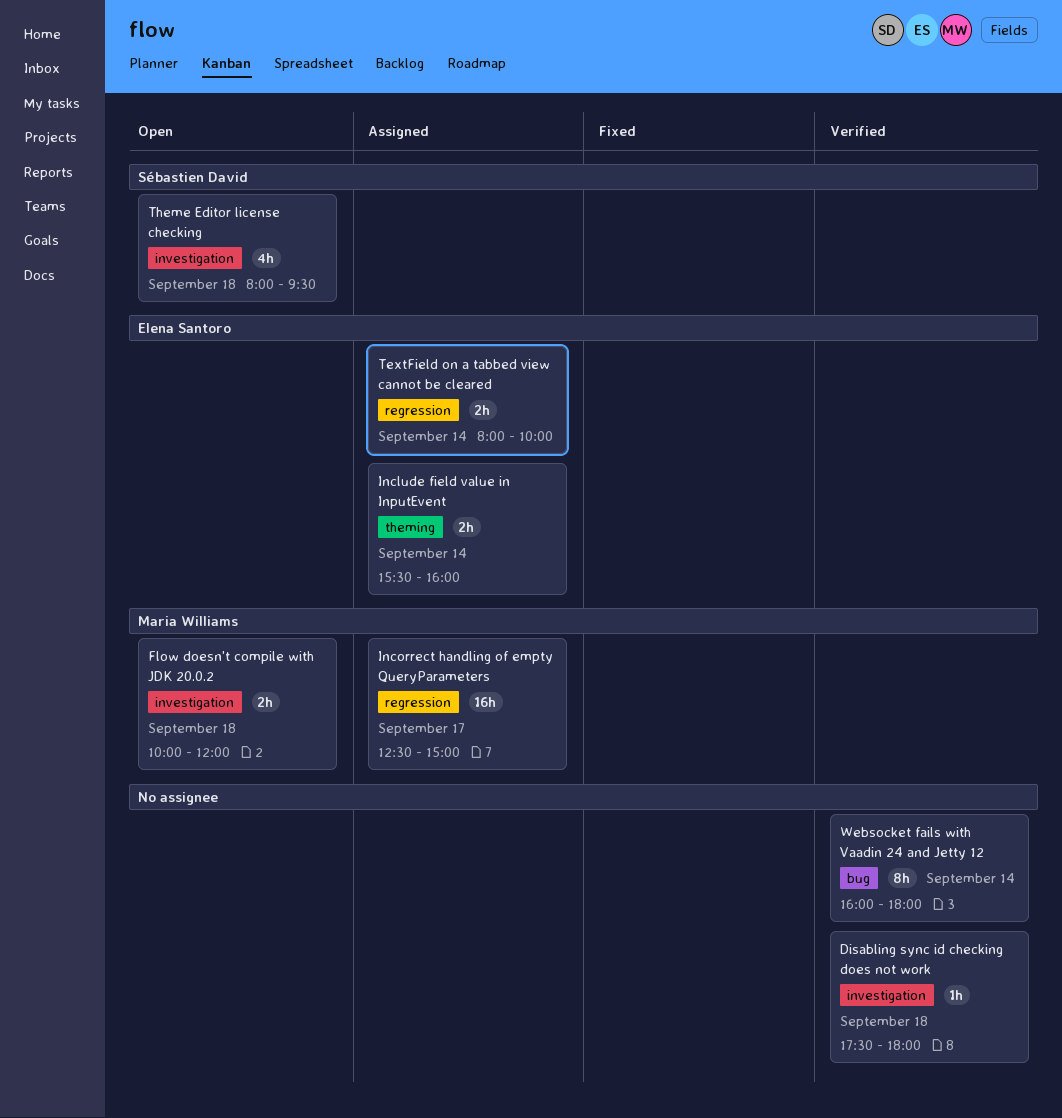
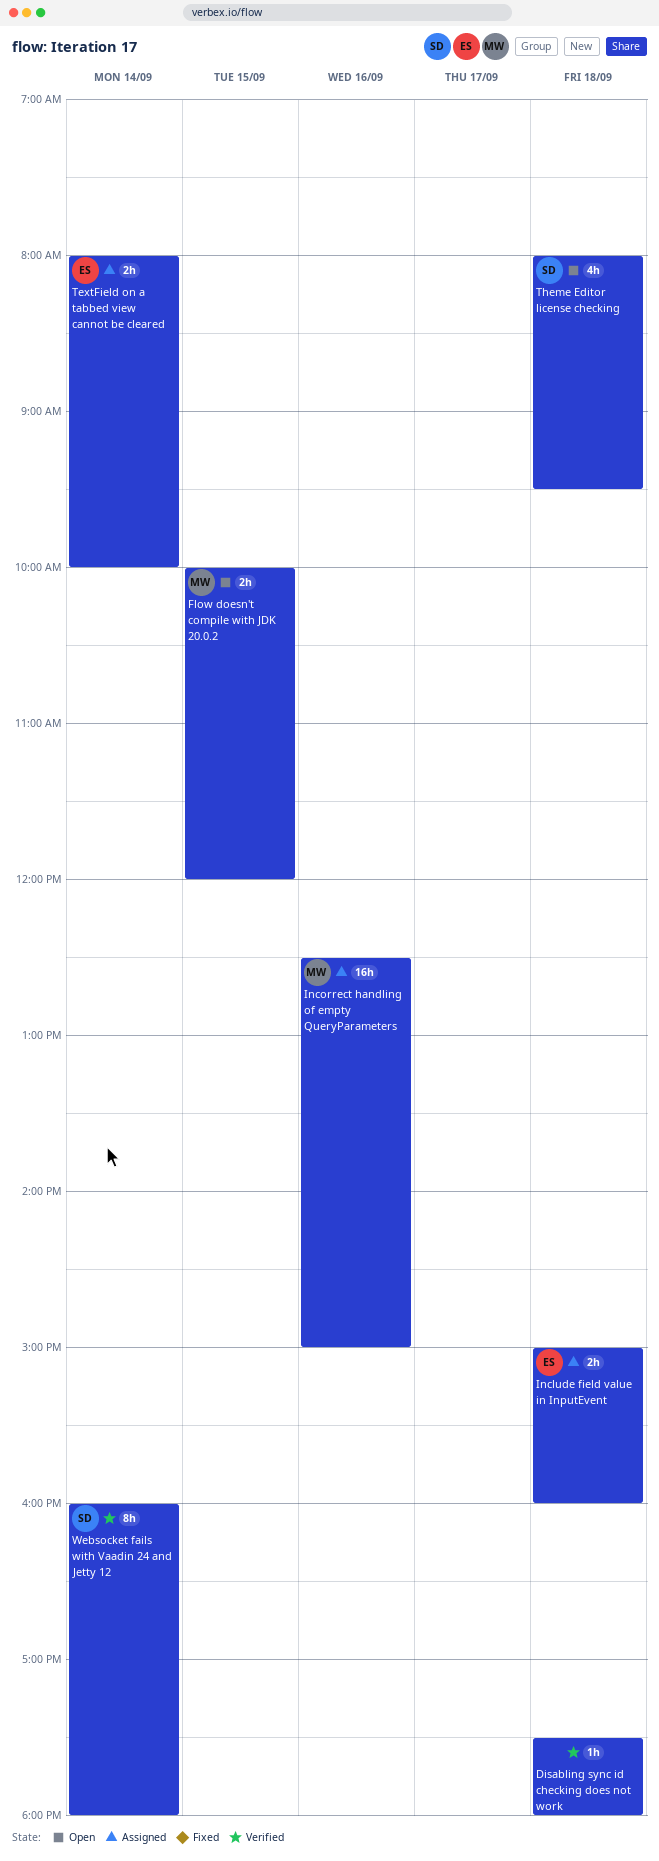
Flow doesn't compile with JDK 20.0.2, day: Sep 18 -> Sep 15
Include field value in InputEvent, day: Sep 14 -> Sep 18
Include field value in InputEvent, begins: 15:30 -> 15:00
Incorrect handling of empty QueryParameters, day: Sep 17 -> Sep 16
Websocket fails with Vaadin 24 and Jetty 12, owner: none -> Sébastien David

